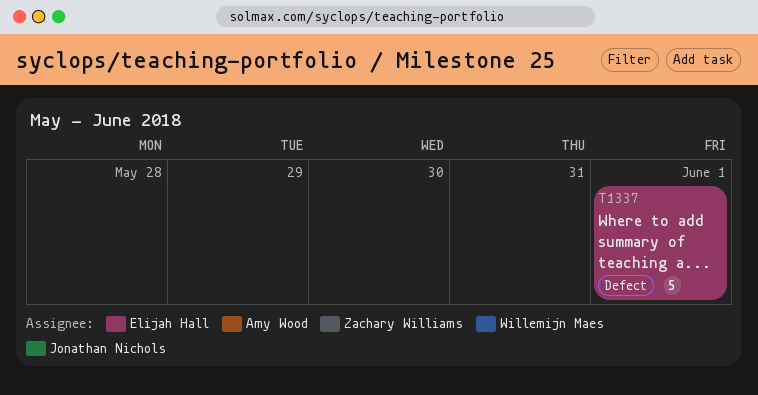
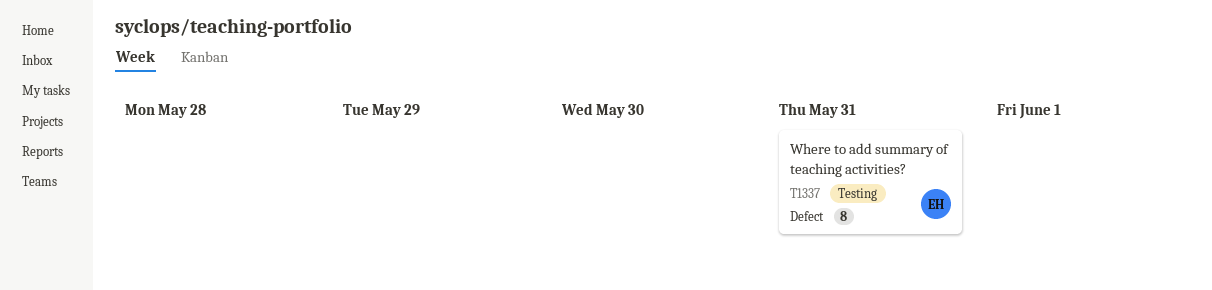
T1337, estimate: 5 -> 8
T1337, due: Jun 1 -> May 31

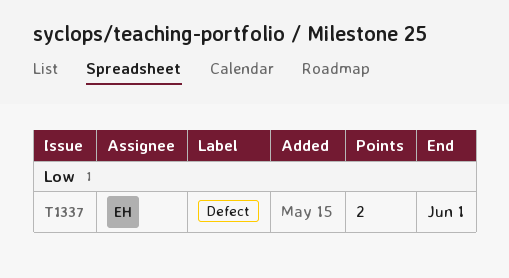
T1337, estimate: 8 -> 2
T1337, due: May 31 -> Jun 1

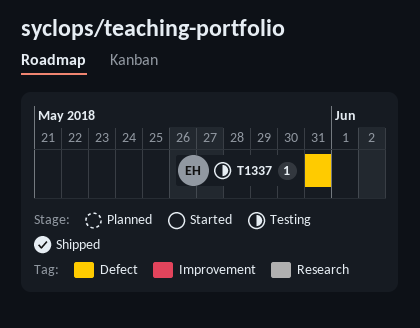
T1337, estimate: 2 -> 1
T1337, due: Jun 1 -> May 31

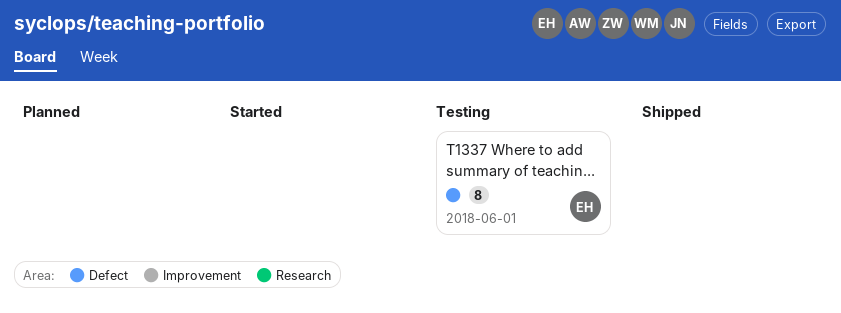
T1337, estimate: 1 -> 8
T1337, due: May 31 -> Jun 1

